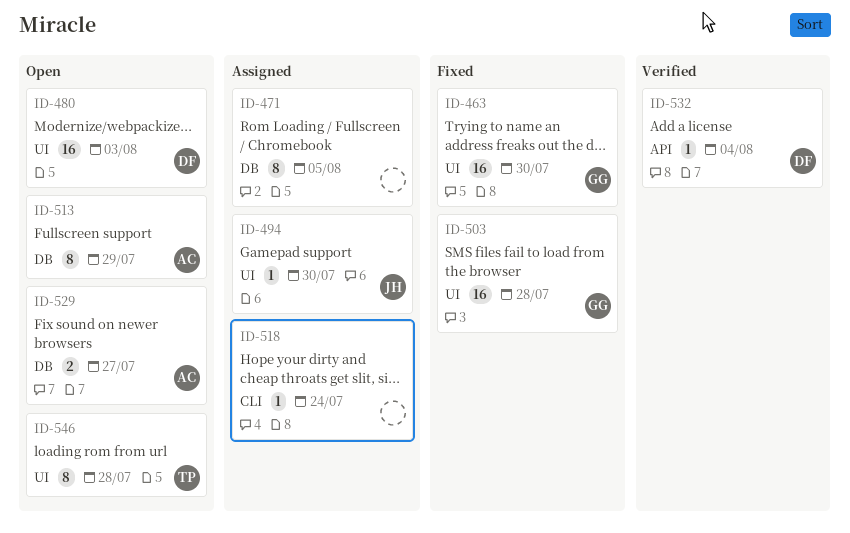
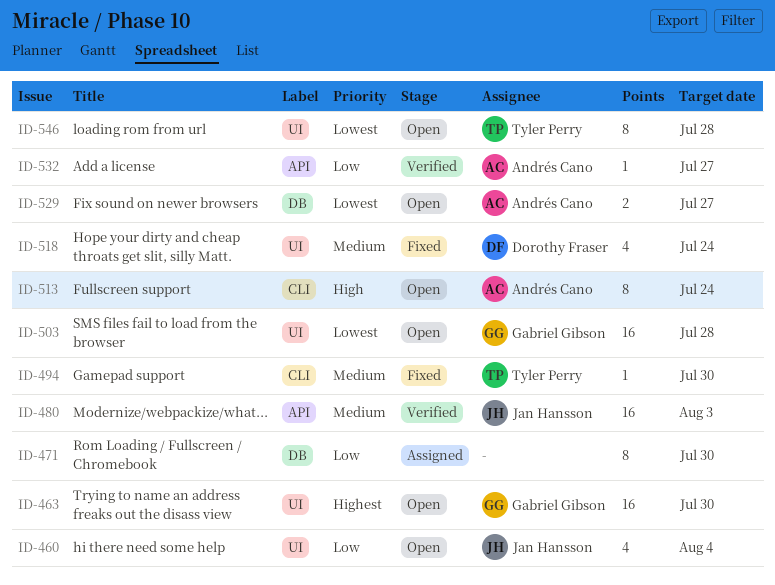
ID-460: none -> present
ID-463, status: Fixed -> Open
ID-471, due: Aug 5 -> Jul 30
ID-480, status: Open -> Verified
ID-480, owner: Dorothy Fraser -> Jan Hansson
ID-480, label: UI -> API
ID-494, status: Assigned -> Fixed
ID-494, owner: Jan Hansson -> Tyler Perry
ID-494, label: UI -> CLI
ID-503, status: Fixed -> Open
ID-513, label: DB -> CLI
ID-513, due: Jul 29 -> Jul 24
ID-518, status: Assigned -> Fixed
ID-518, owner: none -> Dorothy Fraser
ID-518, label: CLI -> UI
ID-518, estimate: 1 -> 4
ID-532, owner: Dorothy Fraser -> Andrés Cano
ID-532, due: Aug 4 -> Jul 27

